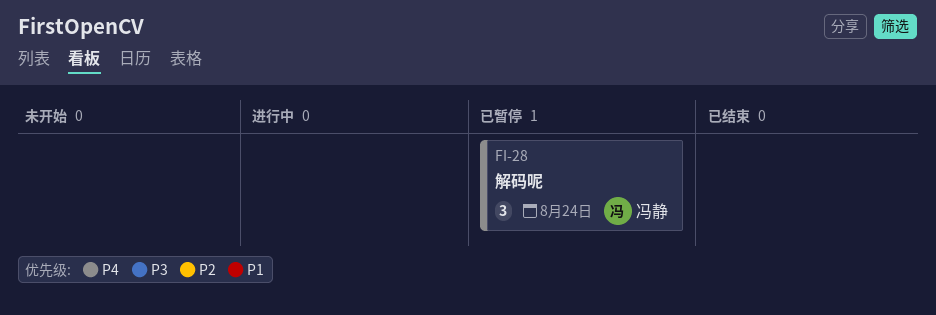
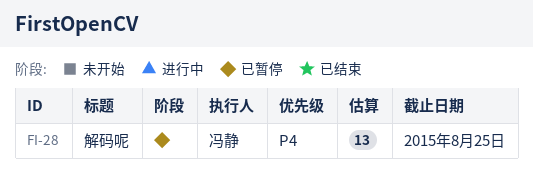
FI-28, estimate: 3 -> 13
FI-28, due: Aug 24 -> Aug 25

